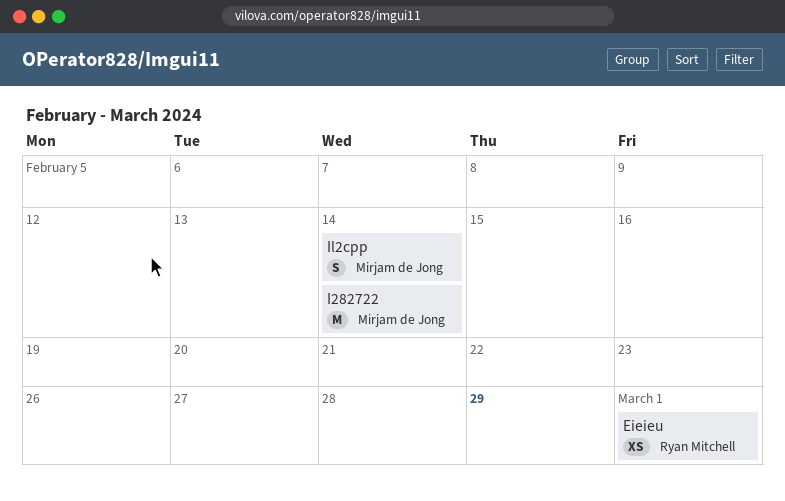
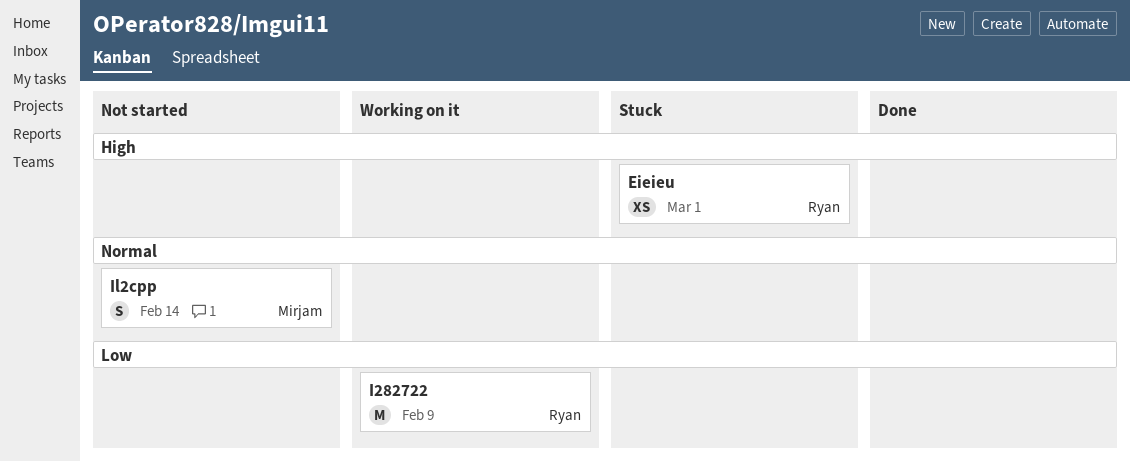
I282722, owner: Mirjam de Jong -> Ryan Mitchell
I282722, due: Feb 14 -> Feb 9

